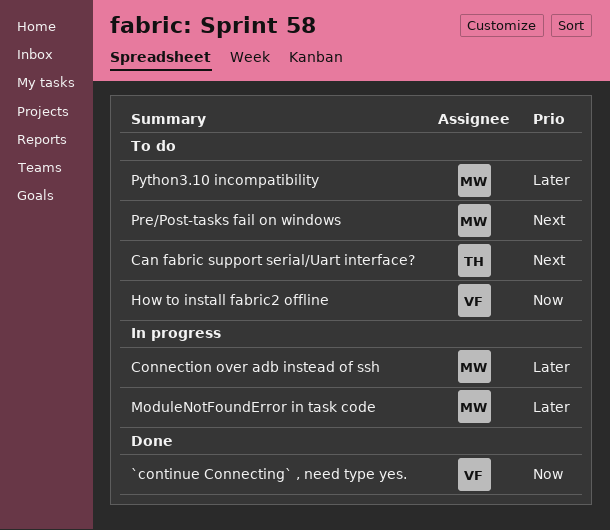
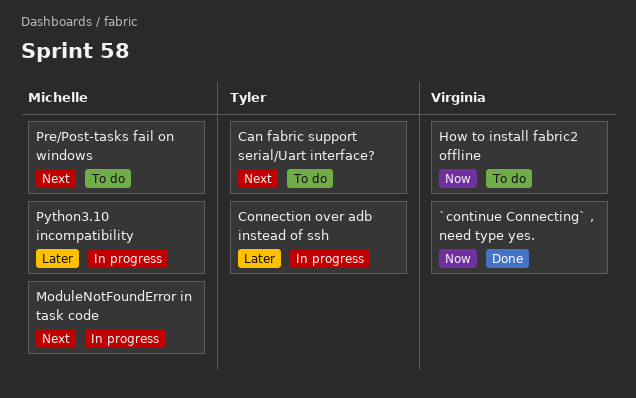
Connection over adb instead of ssh, owner: Michelle -> Tyler
ModuleNotFoundError in task code, priority: Later -> Next
Python3.10 incompatibility, status: To do -> In progress

